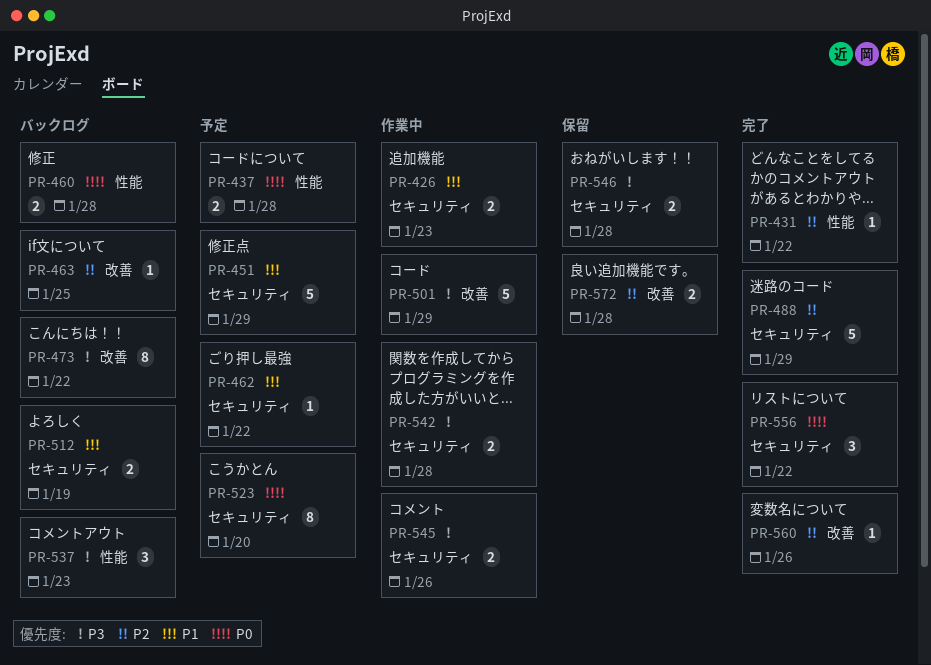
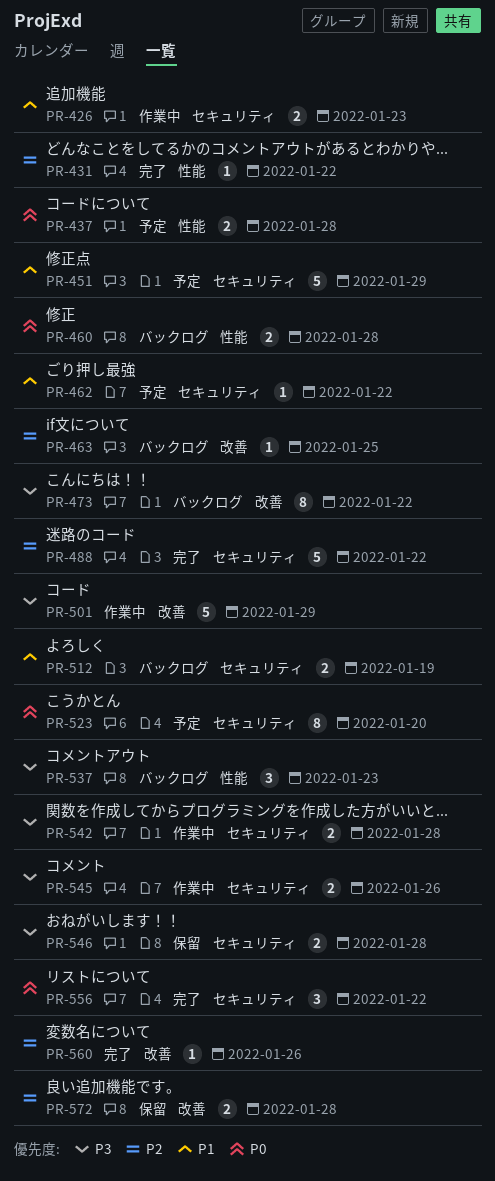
PR-488, due: Jan 29 -> Jan 22

